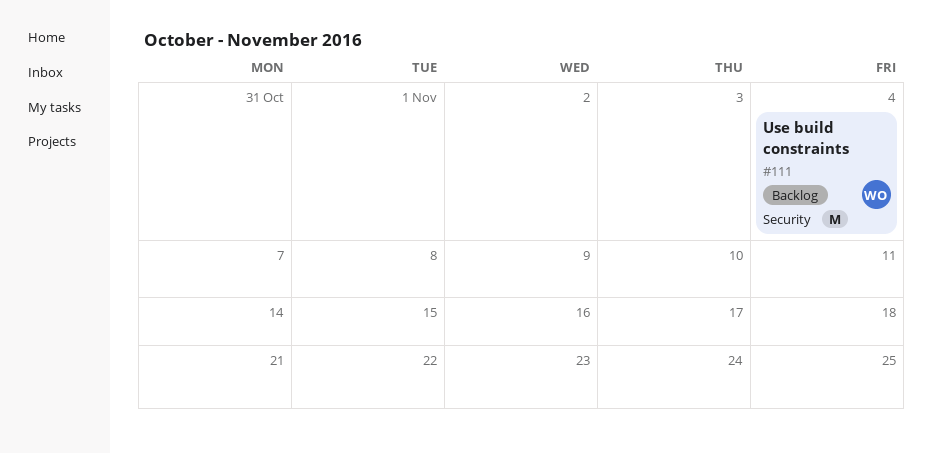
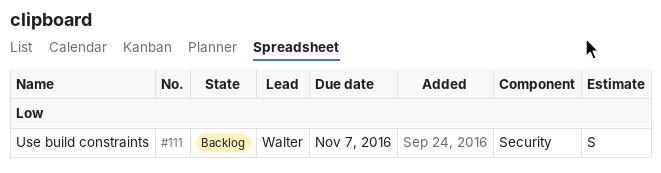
#111, estimate: M -> S
#111, due: Nov 4 -> Nov 7

